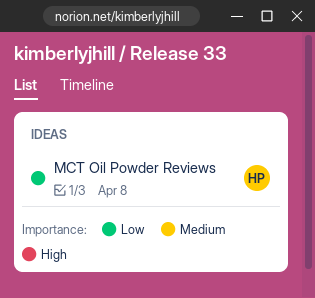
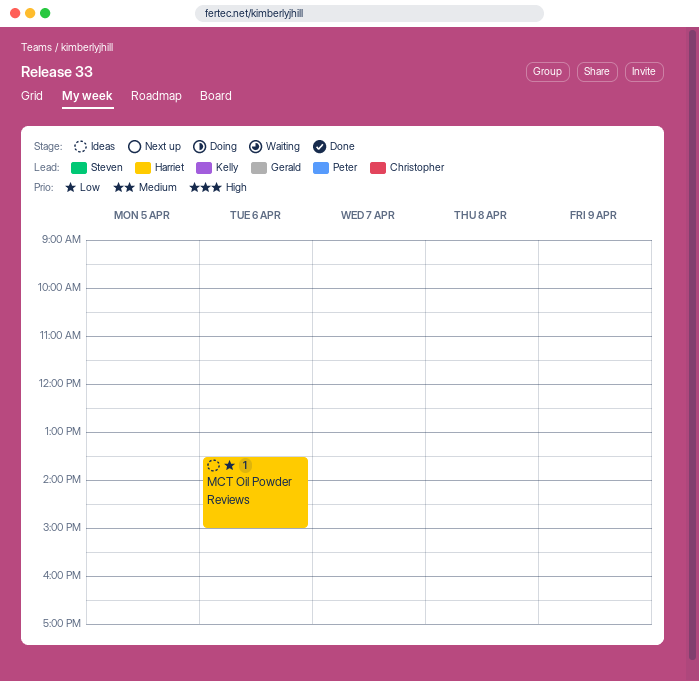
MCT Oil Powder Reviews, day: Apr 8 -> Apr 6

